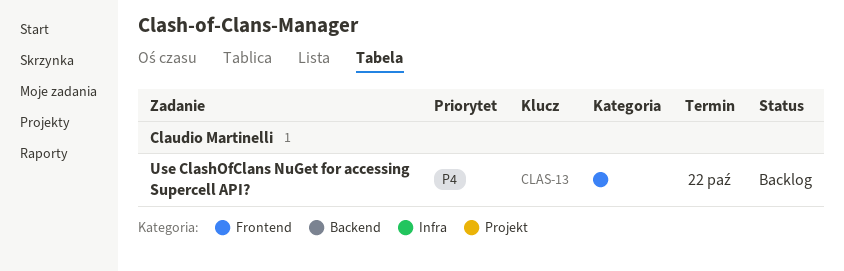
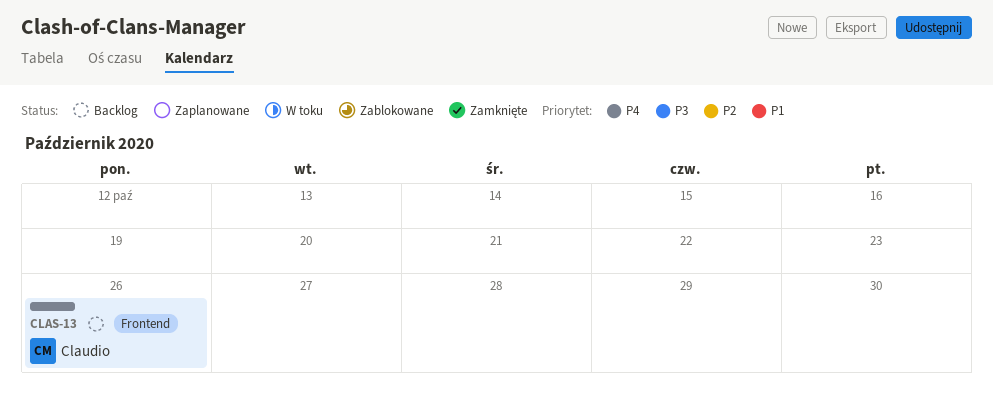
CLAS-13, due: Oct 22 -> Oct 26

